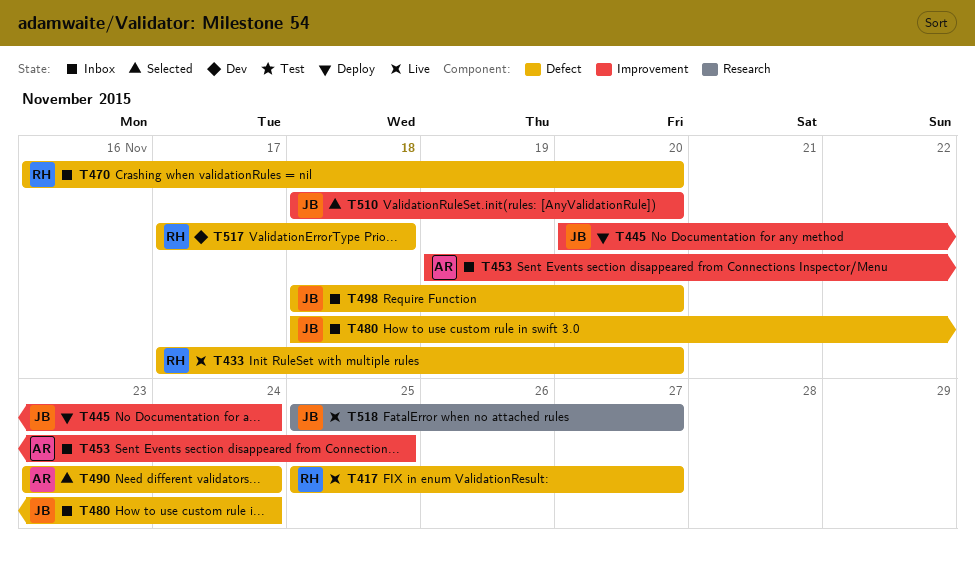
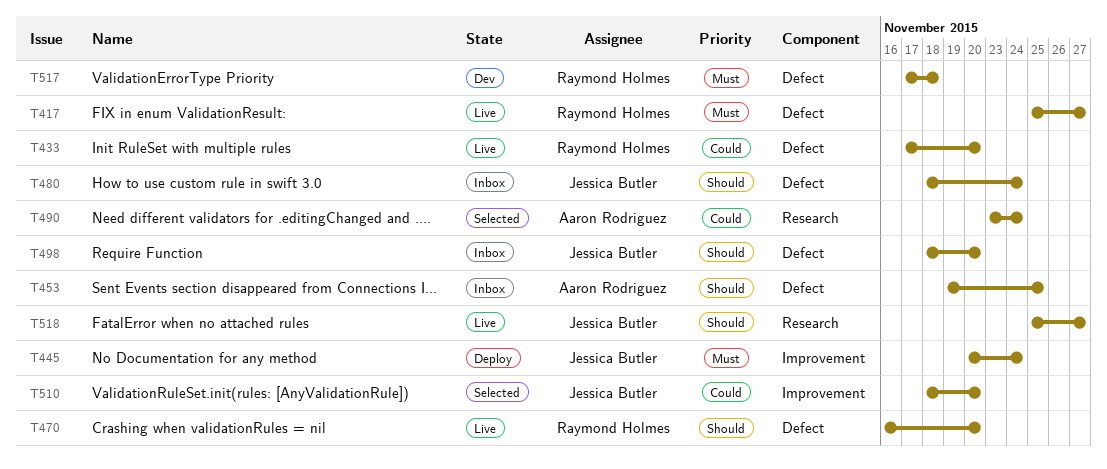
T453, label: Improvement -> Defect
T470, status: Inbox -> Live
T490, label: Defect -> Research

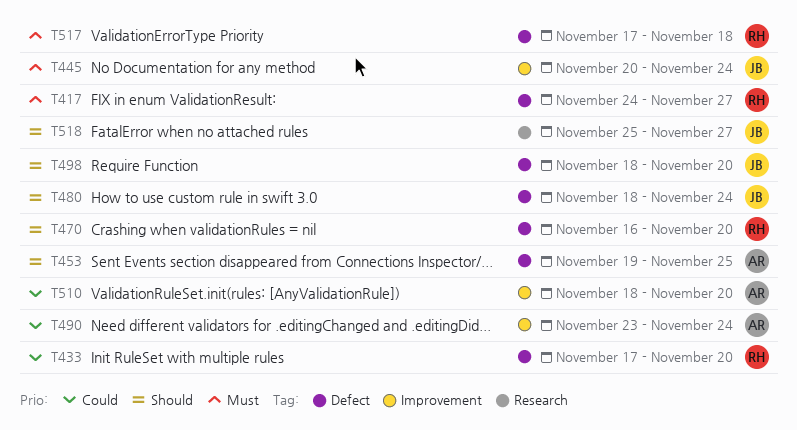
T417, start: Nov 25 -> Nov 24
T490, label: Research -> Improvement
T510, owner: Jessica Butler -> Aaron Rodriguez

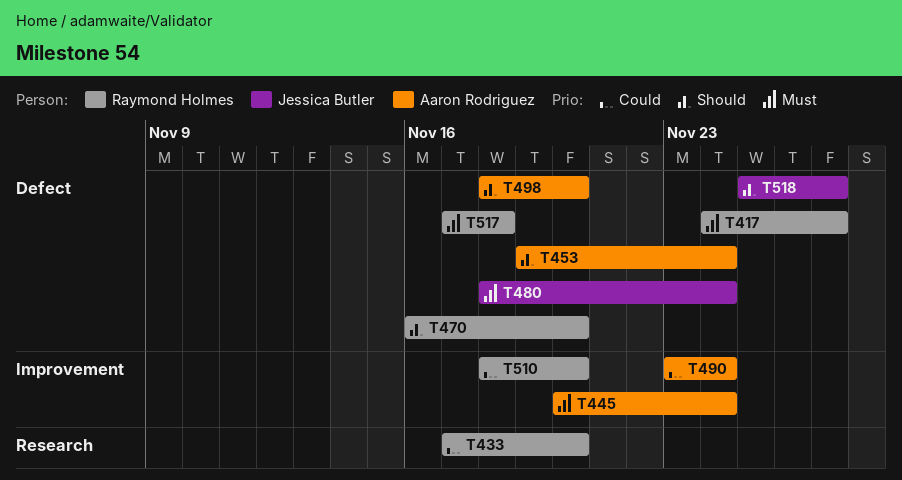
T433, label: Defect -> Research
T445, owner: Jessica Butler -> Aaron Rodriguez
T453, due: Nov 25 -> Nov 24
T480, priority: Should -> Must
T498, owner: Jessica Butler -> Aaron Rodriguez
T510, owner: Aaron Rodriguez -> Raymond Holmes
T518, label: Research -> Defect

